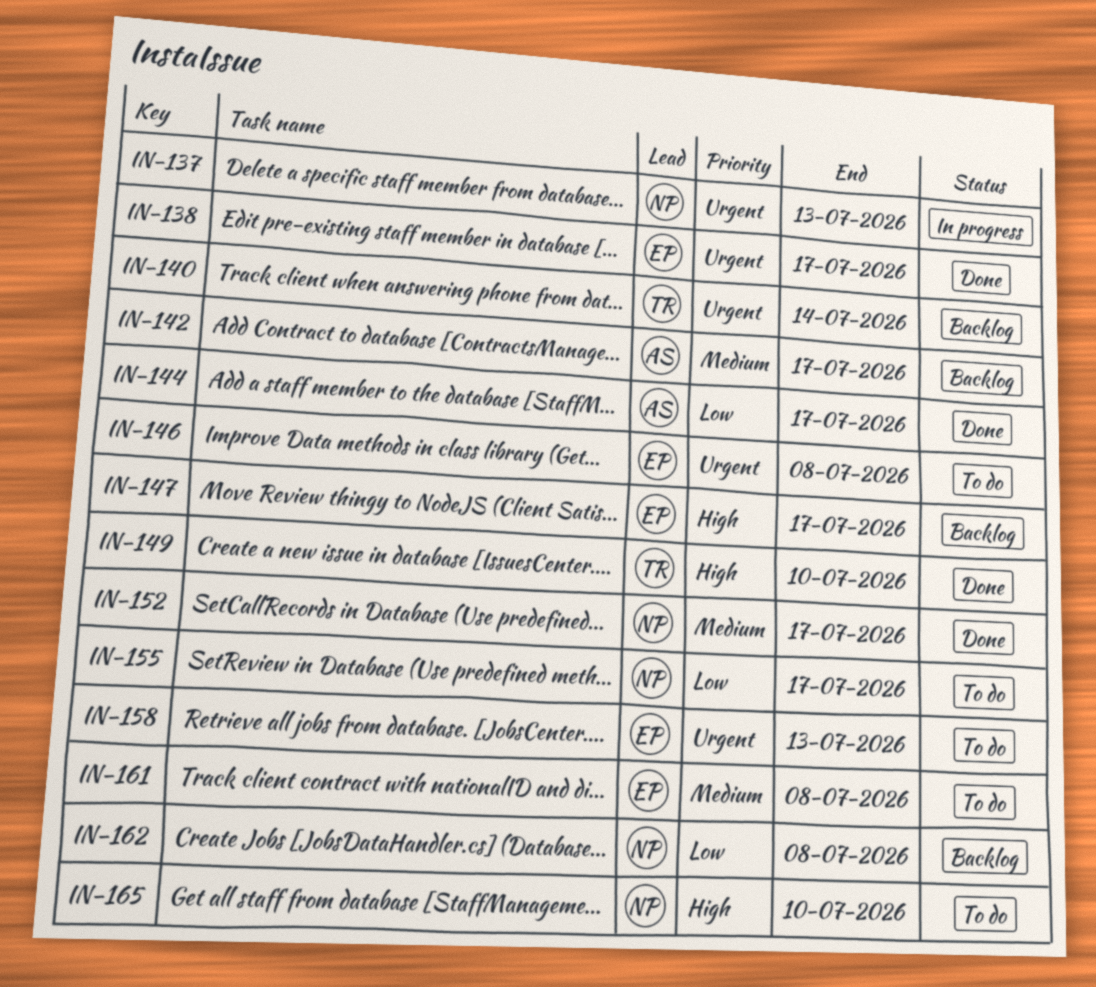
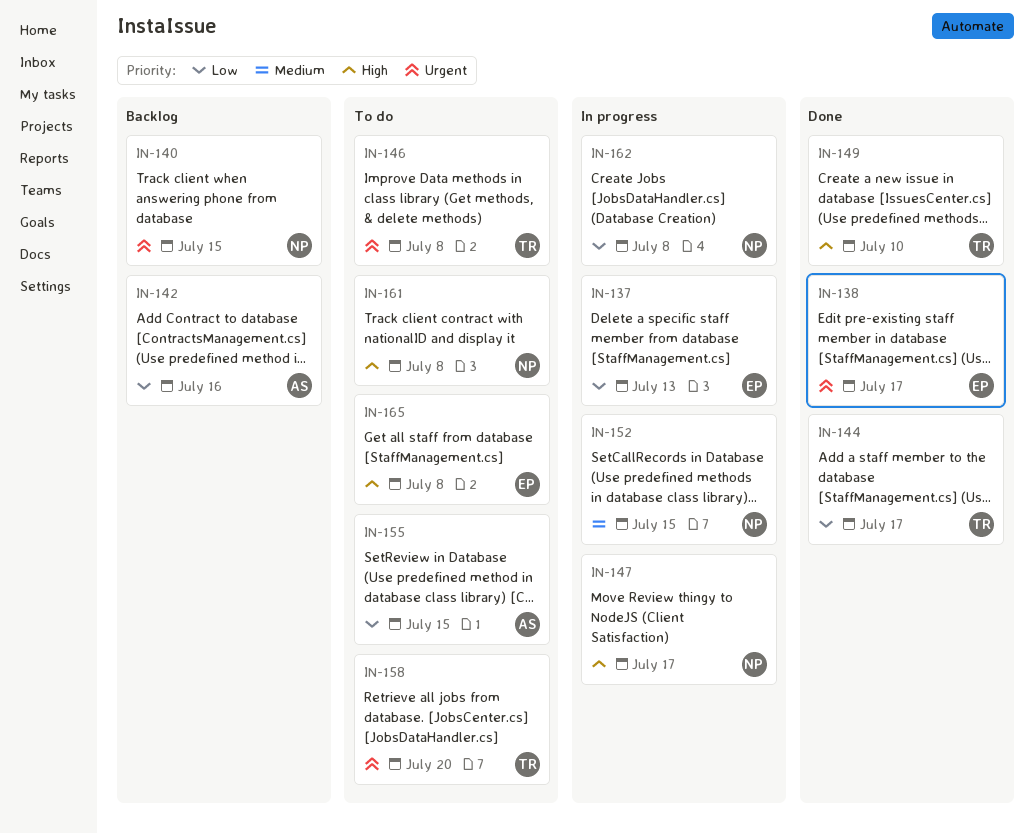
IN-137, owner: NP -> EP
IN-137, priority: Urgent -> Low
IN-140, owner: TR -> NP
IN-140, due: Jul 14 -> Jul 15
IN-142, priority: Medium -> Low
IN-142, due: Jul 17 -> Jul 16
IN-144, owner: AS -> TR
IN-146, owner: EP -> TR
IN-147, status: Backlog -> In progress
IN-147, owner: EP -> NP
IN-152, status: Done -> In progress
IN-152, due: Jul 17 -> Jul 15
IN-155, owner: NP -> AS
IN-155, due: Jul 17 -> Jul 15
IN-158, owner: EP -> TR
IN-158, due: Jul 13 -> Jul 20
IN-161, owner: EP -> NP
IN-161, priority: Medium -> High
IN-162, status: Backlog -> In progress
IN-165, owner: NP -> EP
IN-165, due: Jul 10 -> Jul 8

